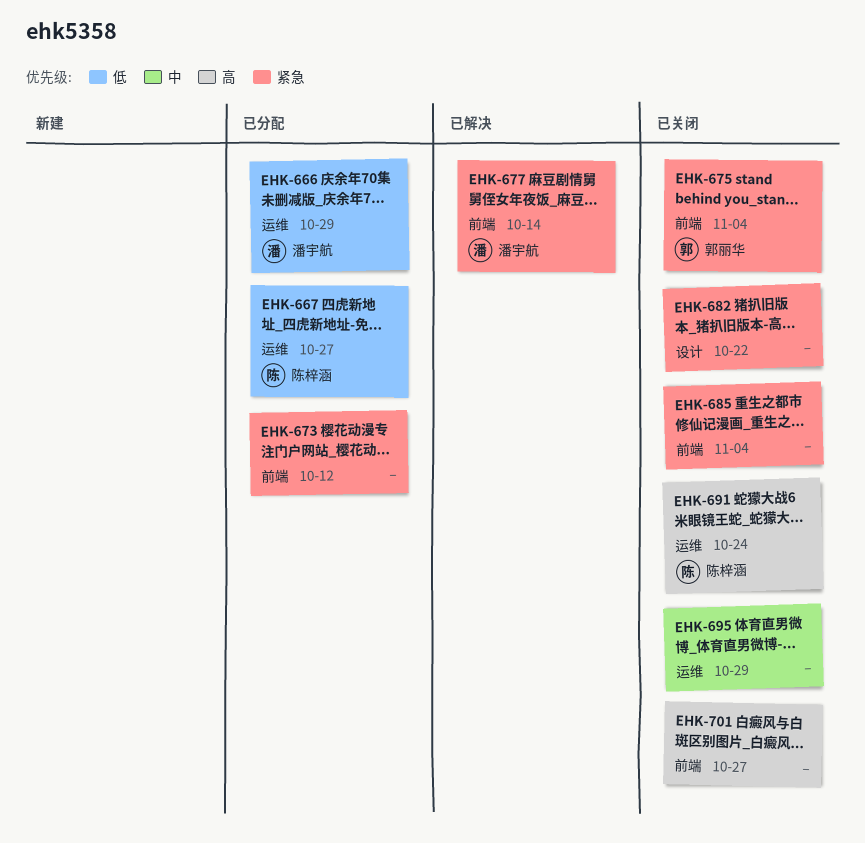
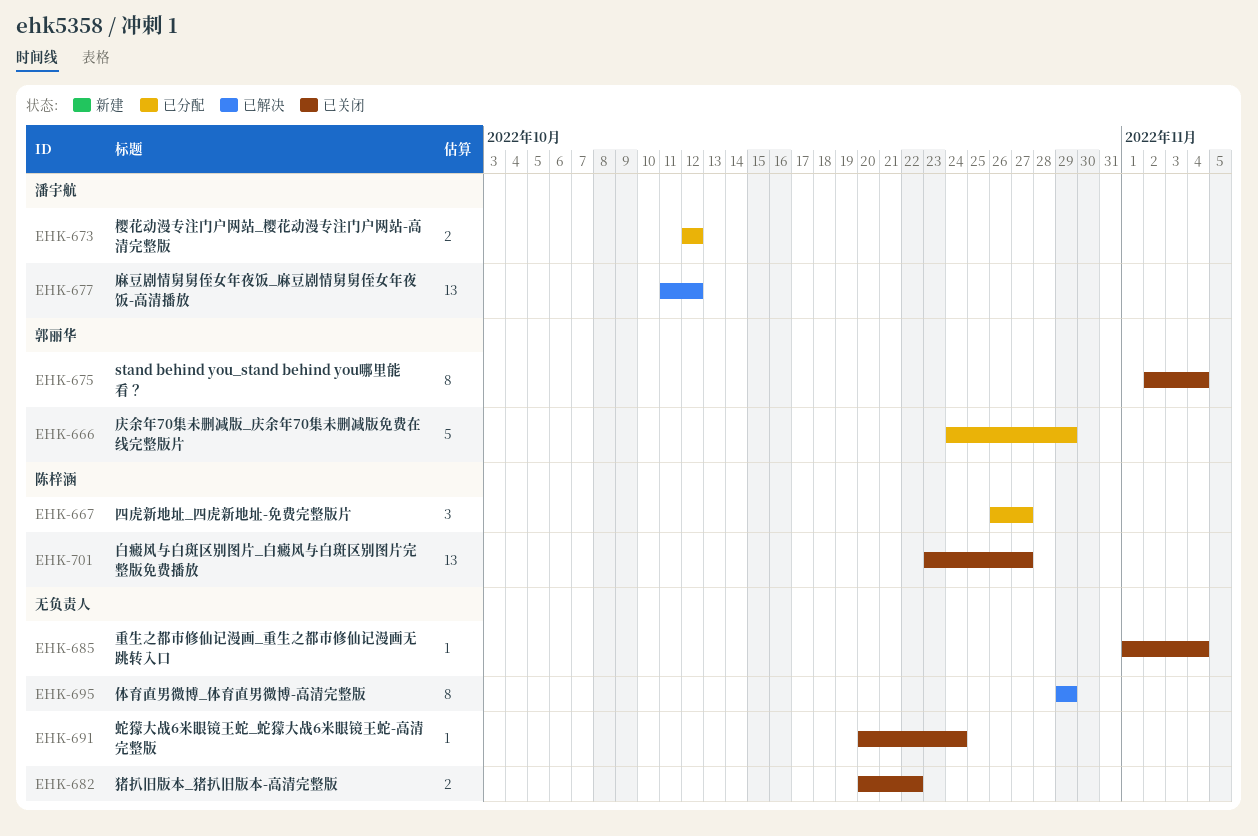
EHK-666, owner: 潘宇航 -> 郭丽华
EHK-673, owner: none -> 潘宇航
EHK-677, due: Oct 14 -> Oct 12
EHK-691, owner: 陈梓涵 -> none
EHK-695, status: 已关闭 -> 已解决
EHK-701, owner: none -> 陈梓涵

